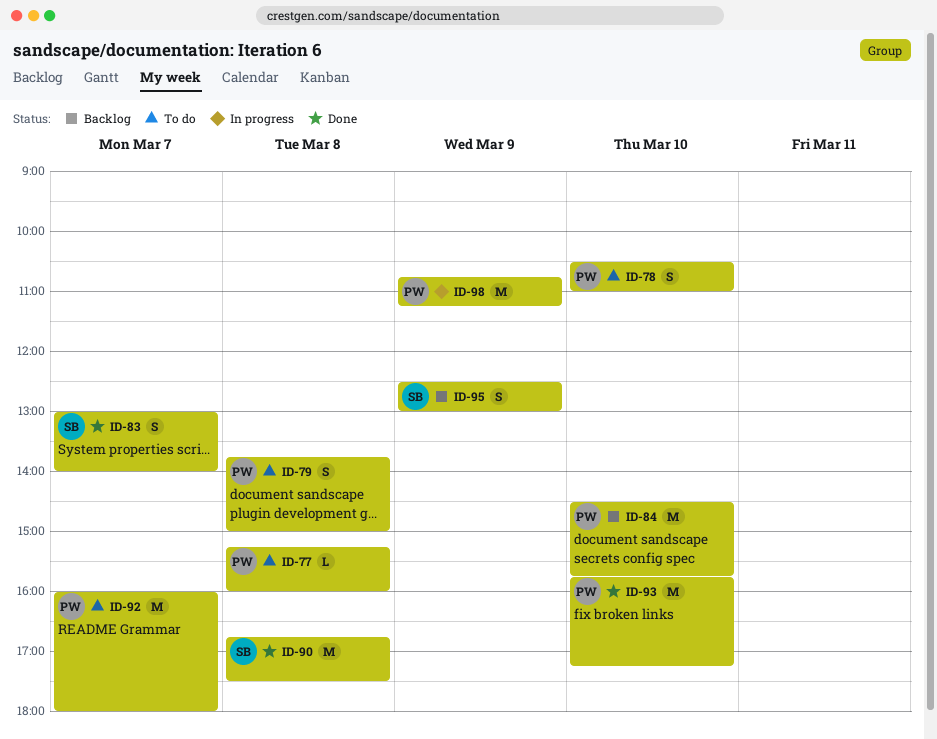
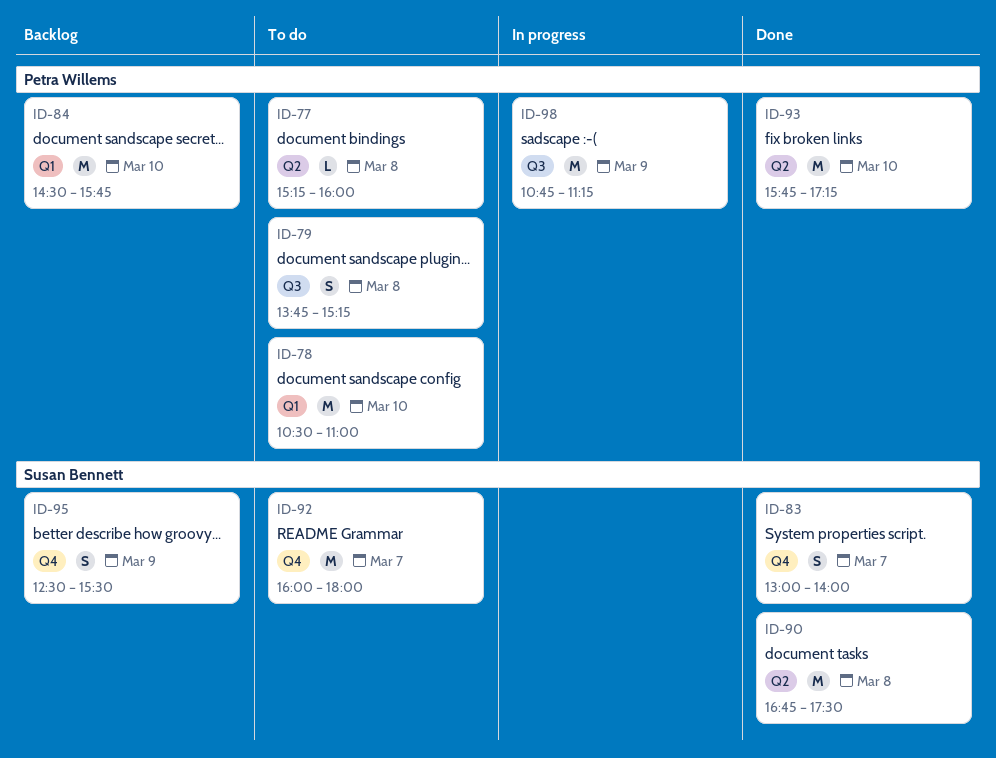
ID-78, estimate: S -> M
ID-79, ends: 15:00 -> 15:15
ID-92, owner: Petra Willems -> Susan Bennett
ID-95, ends: 13:00 -> 15:30

